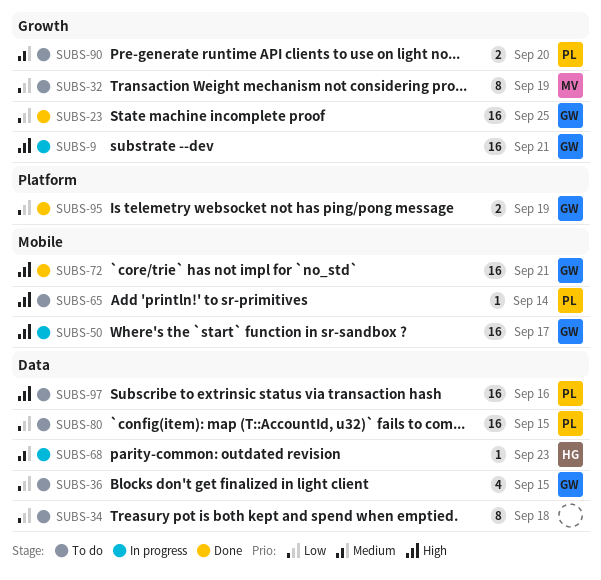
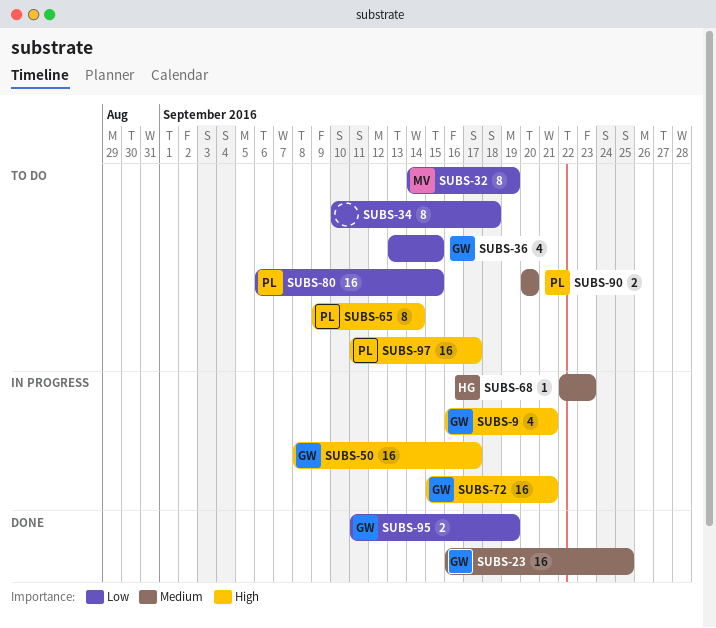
SUBS-9, estimate: 16 -> 4
SUBS-23, priority: Low -> Medium
SUBS-65, estimate: 1 -> 8
SUBS-72, status: Done -> In progress
SUBS-97, due: Sep 16 -> Sep 17

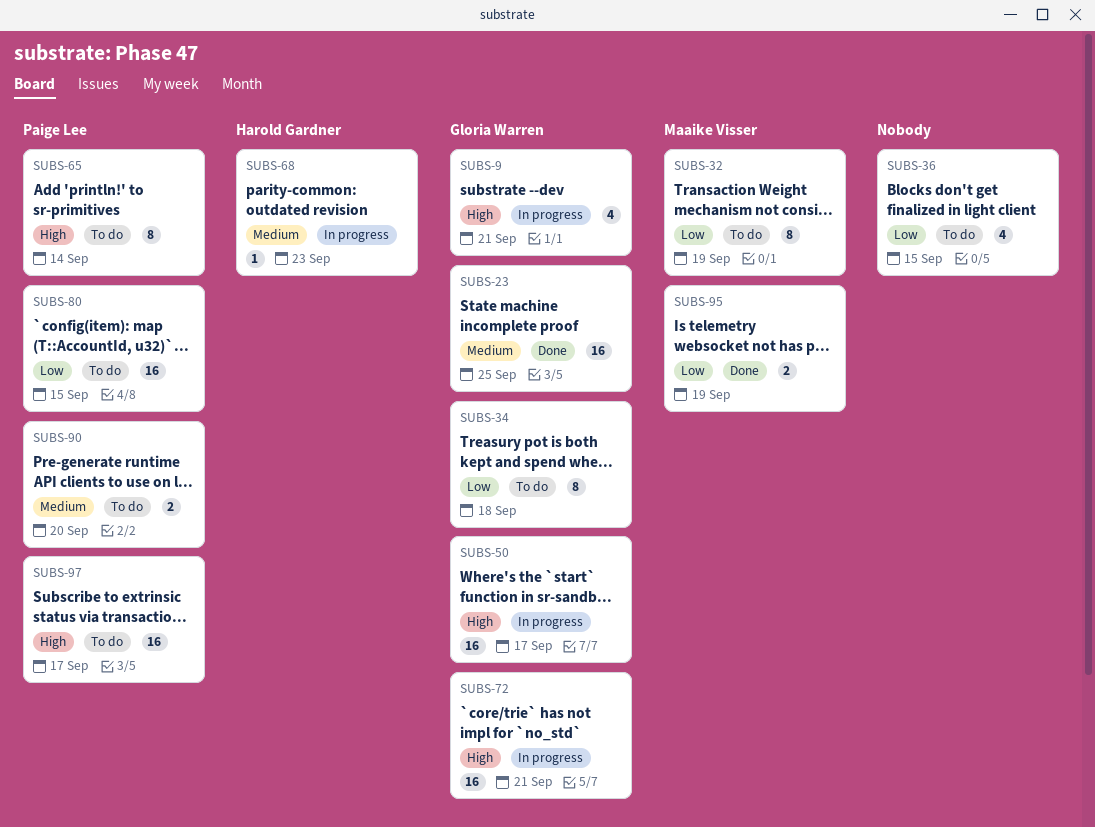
SUBS-34, owner: none -> Gloria Warren
SUBS-36, owner: Gloria Warren -> none
SUBS-95, owner: Gloria Warren -> Maaike Visser

